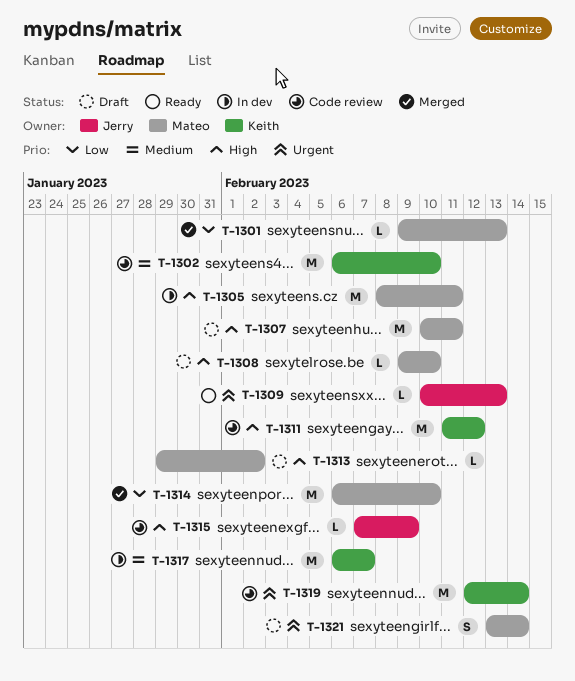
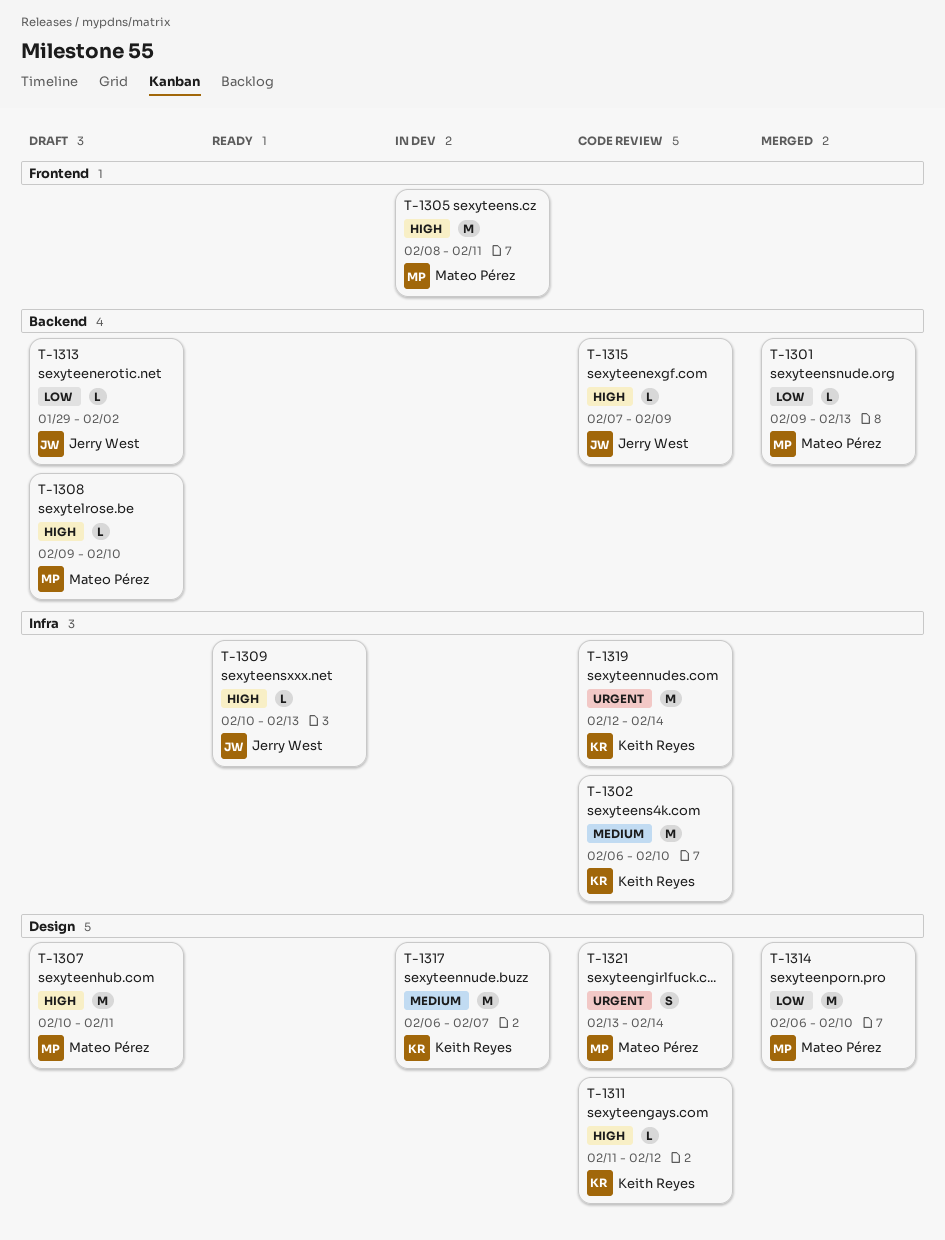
T-1309, priority: Urgent -> High
T-1311, estimate: M -> L
T-1313, owner: Mateo Pérez -> Jerry West
T-1313, priority: High -> Low
T-1321, status: Draft -> Code review

